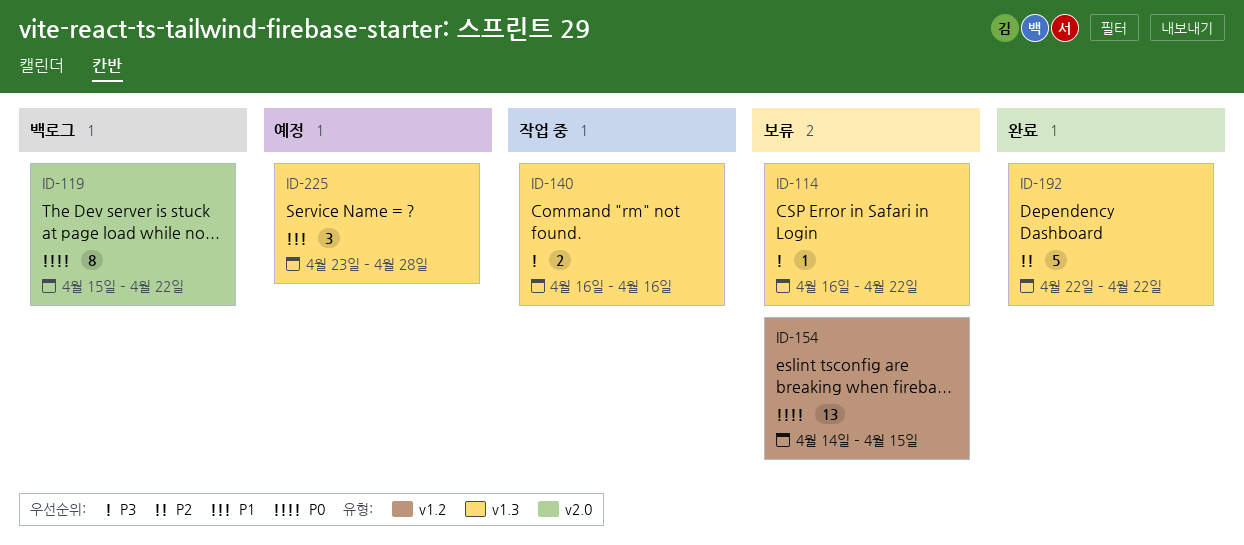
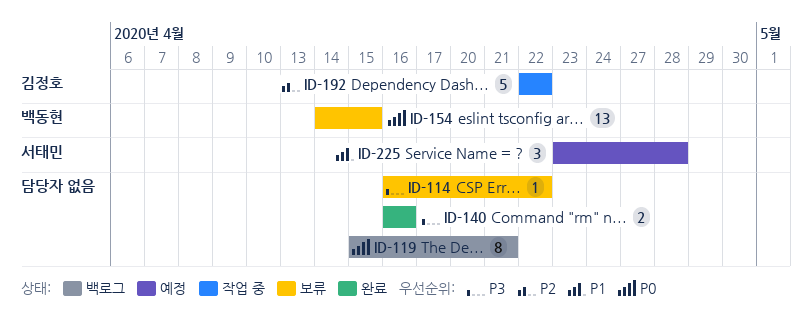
ID-119, due: Apr 22 -> Apr 21
ID-140, status: 작업 중 -> 완료
ID-192, status: 완료 -> 작업 중

